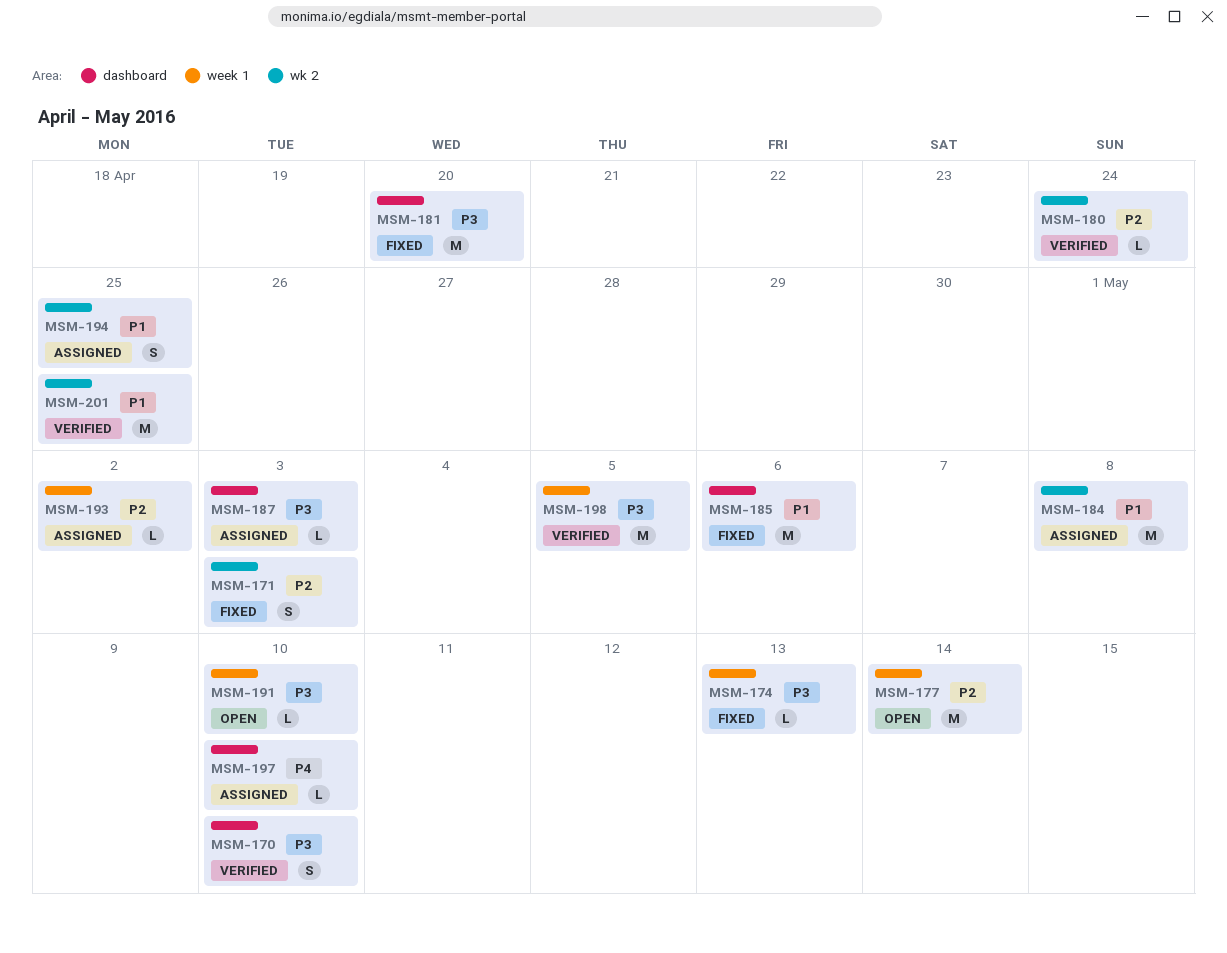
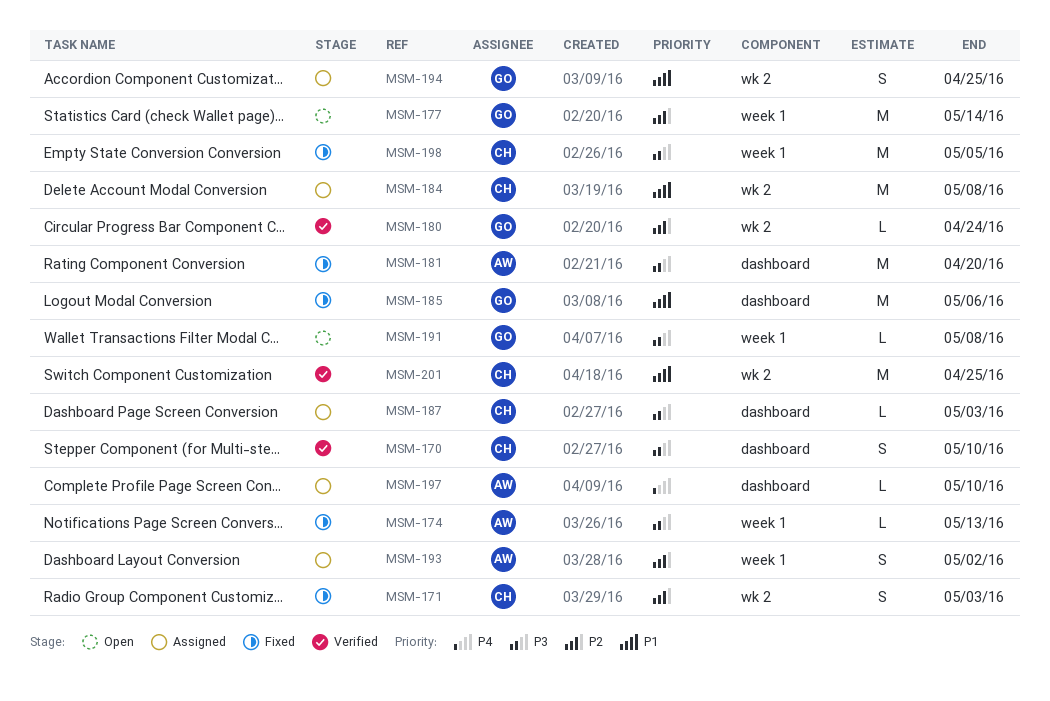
MSM-191, due: May 10 -> May 8
MSM-193, estimate: L -> S
MSM-198, status: Verified -> Fixed

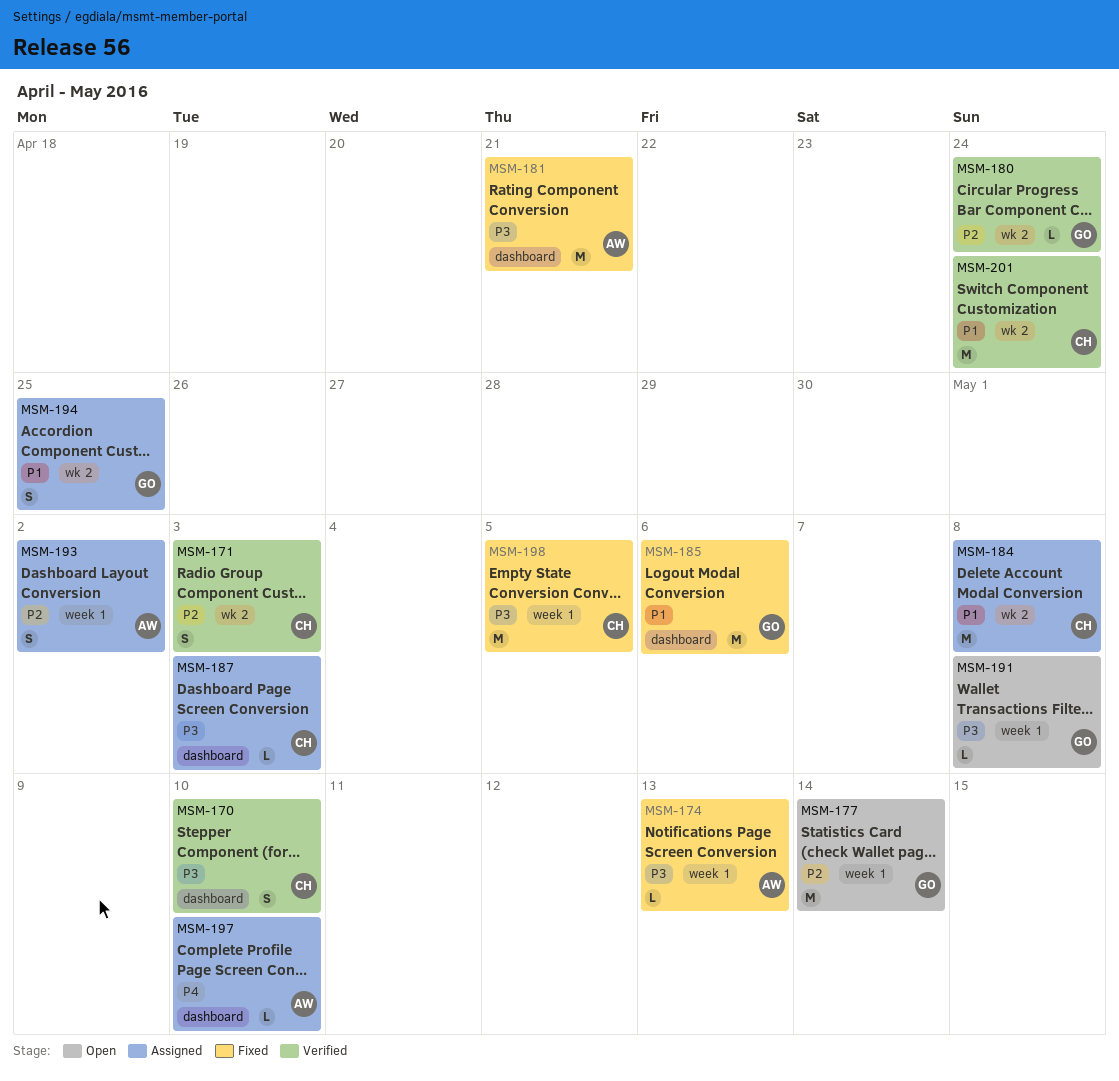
MSM-171, status: Fixed -> Verified
MSM-181, due: Apr 20 -> Apr 21
MSM-201, due: Apr 25 -> Apr 24

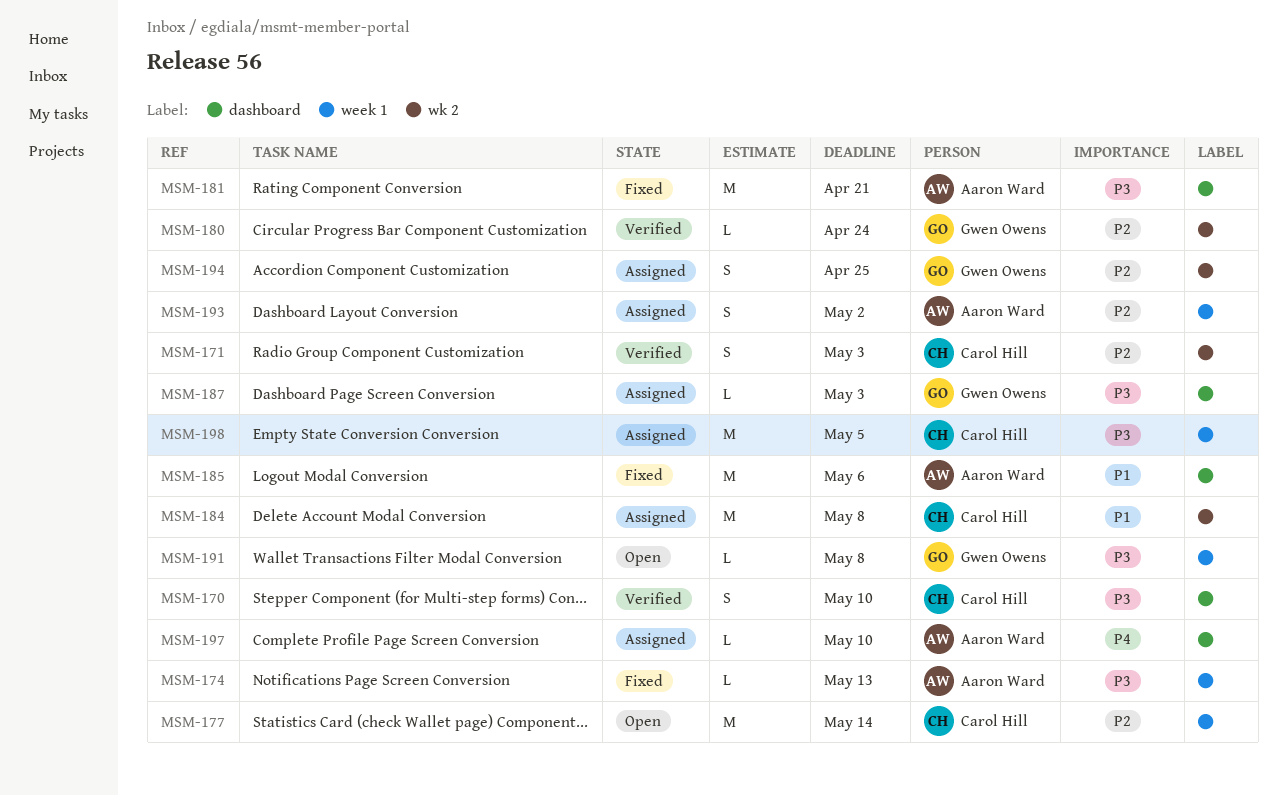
MSM-177, owner: Gwen Owens -> Carol Hill
MSM-185, owner: Gwen Owens -> Aaron Ward
MSM-187, owner: Carol Hill -> Gwen Owens
MSM-194, priority: P1 -> P2
MSM-198, status: Fixed -> Assigned
MSM-201: present -> none

